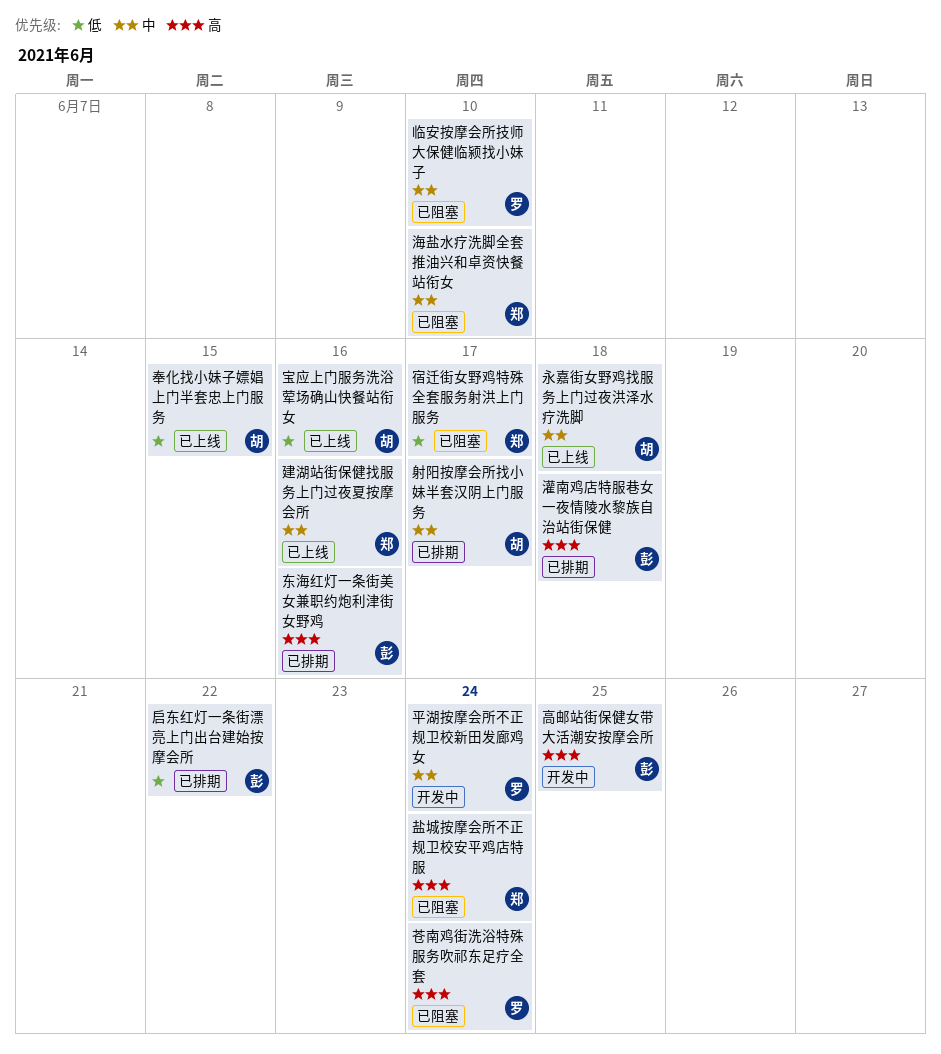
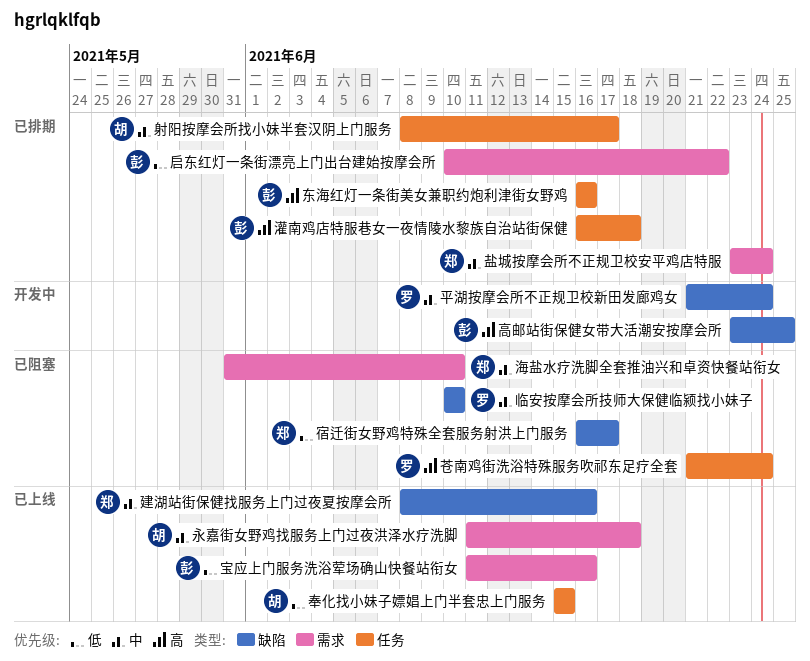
宝应上门服务洗浴荤场确山快餐站衔女, owner: 胡 -> 彭
盐城按摩会所不正规卫校安平鸡店特服, status: 已阻塞 -> 已排期
盐城按摩会所不正规卫校安平鸡店特服, priority: 高 -> 中

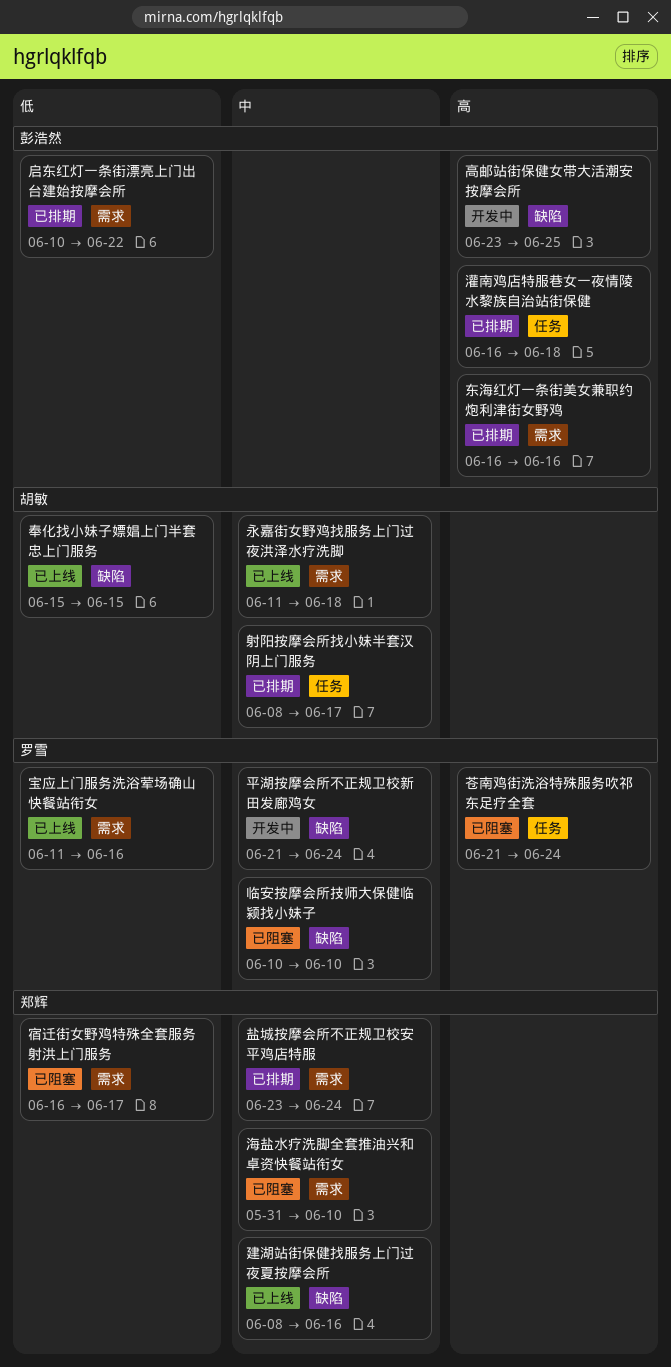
东海红灯一条街美女兼职约炮利津街女野鸡, label: 任务 -> 需求
奉化找小妹子嫖娼上门半套忠上门服务, label: 任务 -> 缺陷
宝应上门服务洗浴荤场确山快餐站衔女, owner: 彭浩然 -> 罗雪
宿迁街女野鸡特殊全套服务射洪上门服务, label: 缺陷 -> 需求

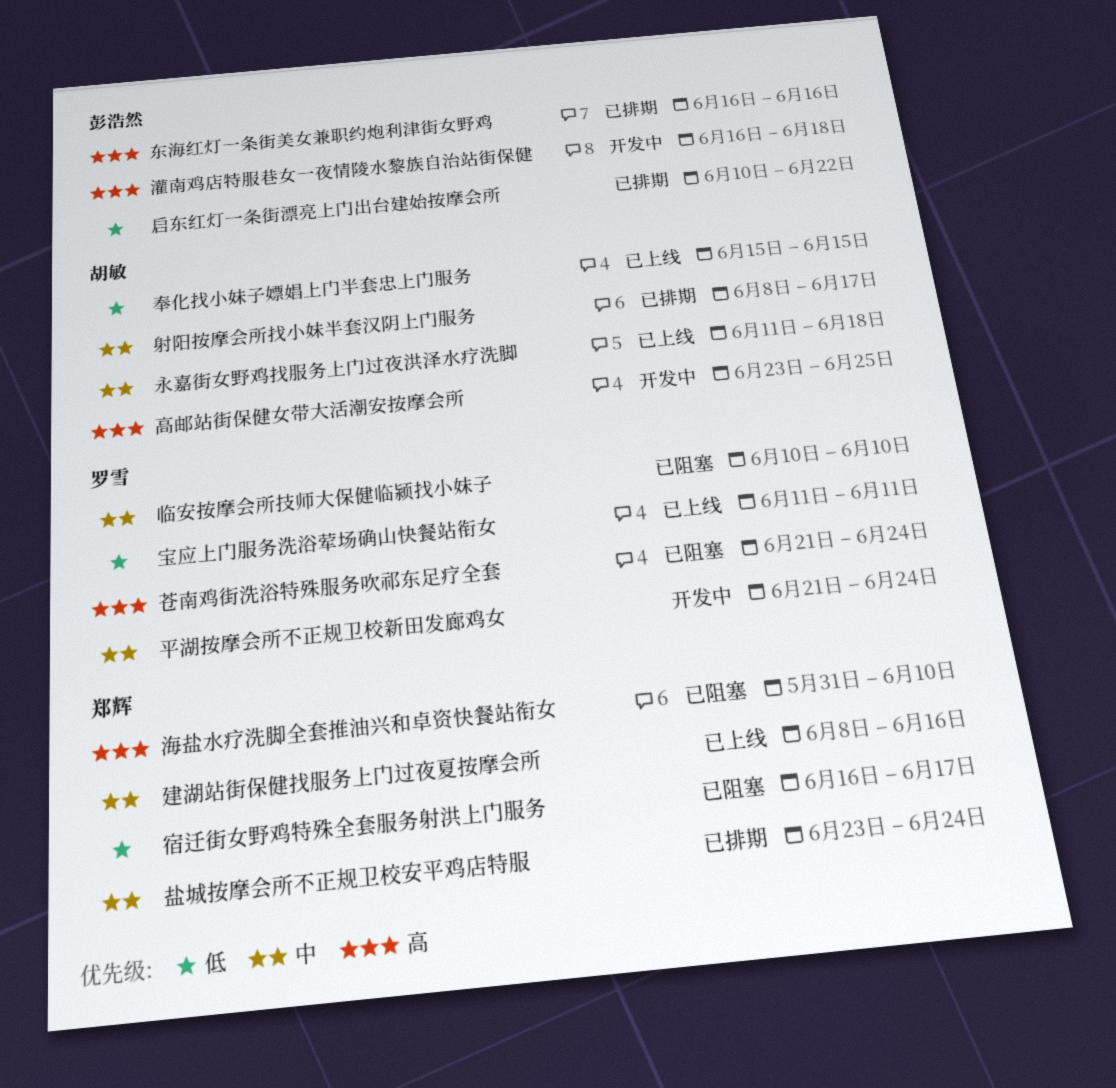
宝应上门服务洗浴荤场确山快餐站衔女, due: Jun 16 -> Jun 11
海盐水疗洗脚全套推油兴和卓资快餐站衔女, priority: 中 -> 高
灌南鸡店特服巷女一夜情陵水黎族自治站街保健, status: 已排期 -> 开发中
高邮站街保健女带大活潮安按摩会所, owner: 彭浩然 -> 胡敏

